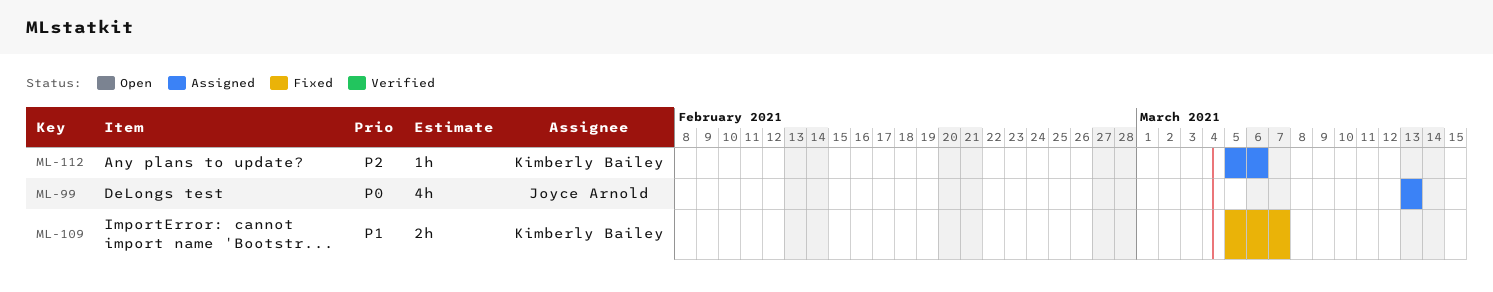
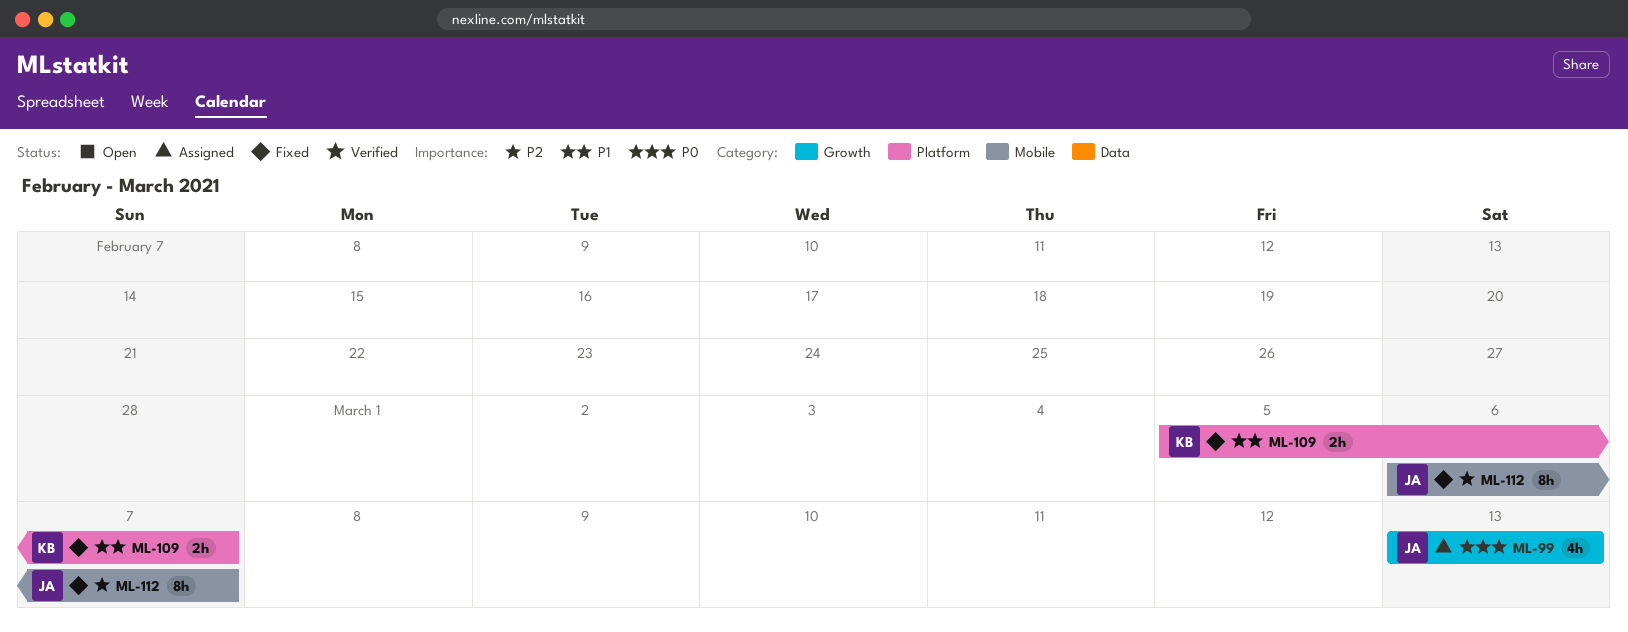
ML-112, status: Assigned -> Fixed
ML-112, owner: Kimberly Bailey -> Joyce Arnold
ML-112, estimate: 1h -> 8h
ML-112, start: Mar 5 -> Mar 6
ML-112, due: Mar 6 -> Mar 7

